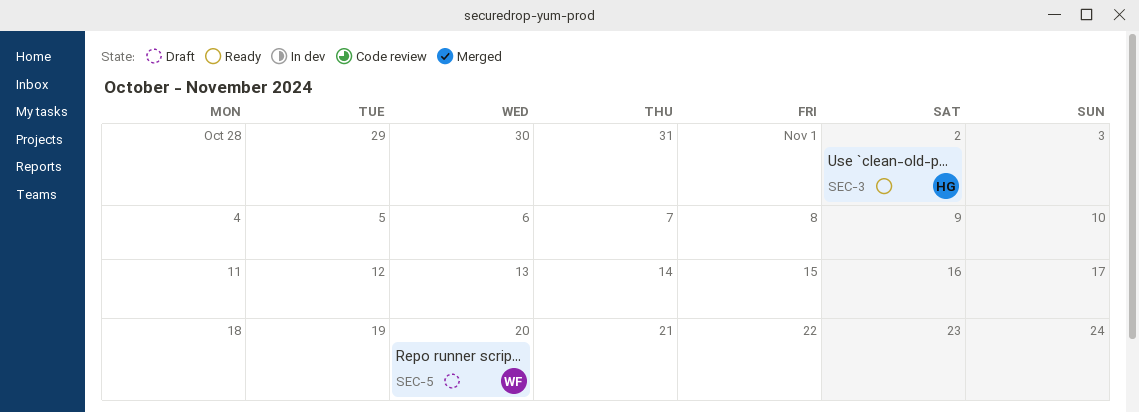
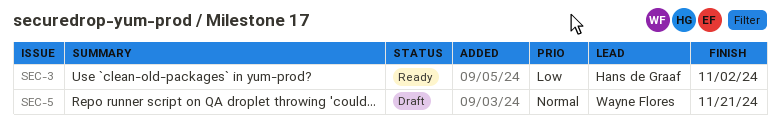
SEC-5, due: Nov 20 -> Nov 21

